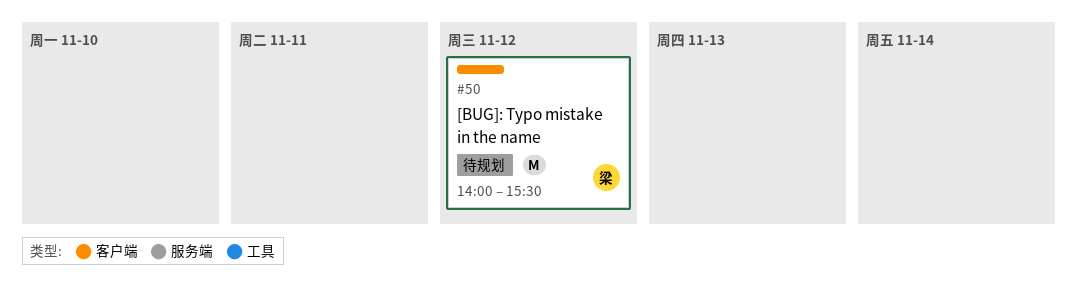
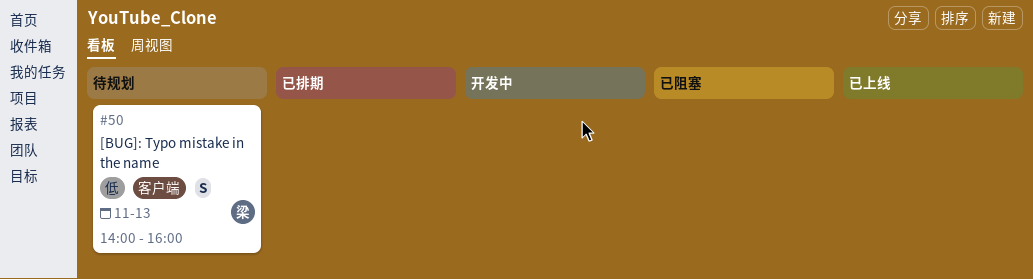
#50, estimate: M -> S
#50, day: Nov 12 -> Nov 13
#50, ends: 15:30 -> 16:00

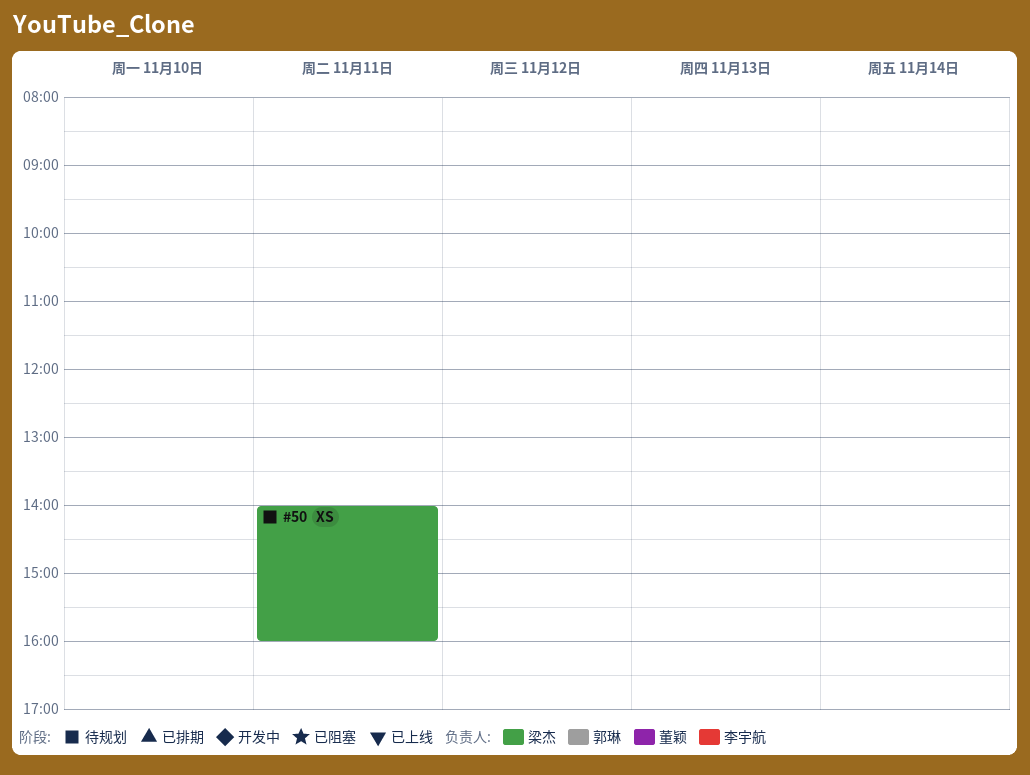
#50, estimate: S -> XS
#50, day: Nov 13 -> Nov 11

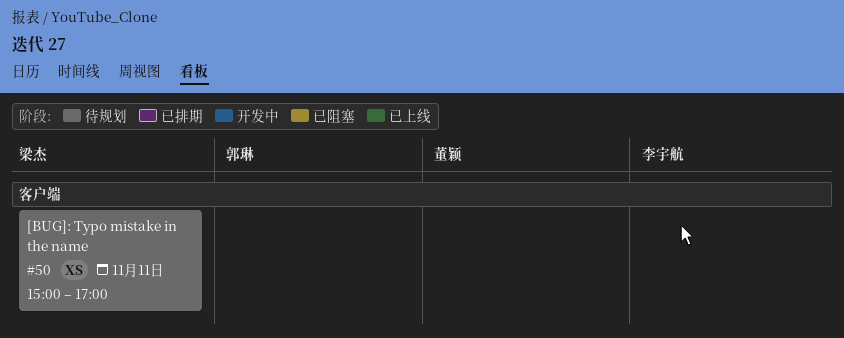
#50, begins: 14:00 -> 15:00
#50, ends: 16:00 -> 17:00

